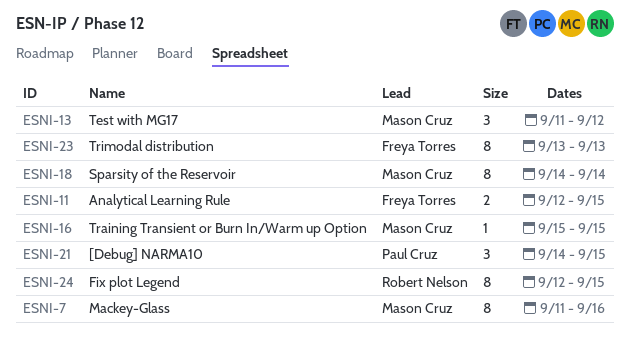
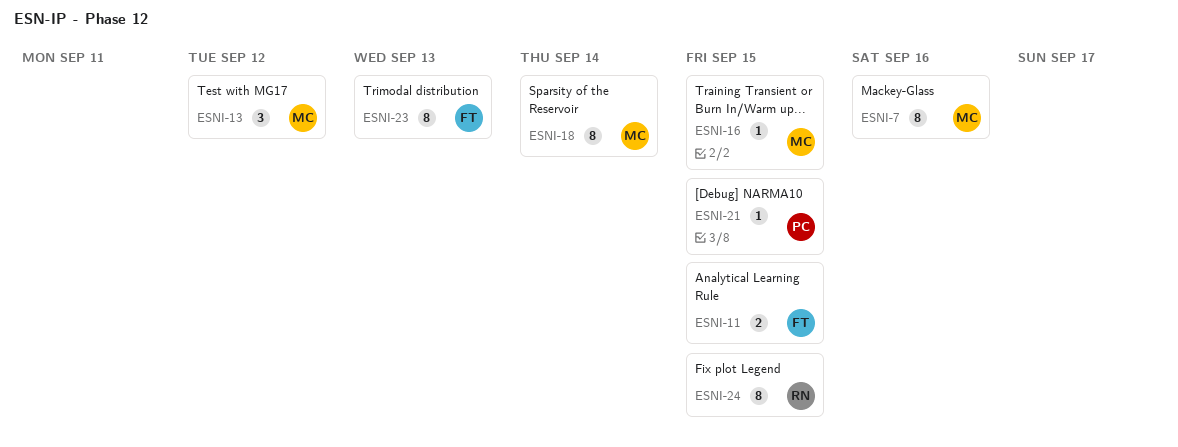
ESNI-21, estimate: 3 -> 1

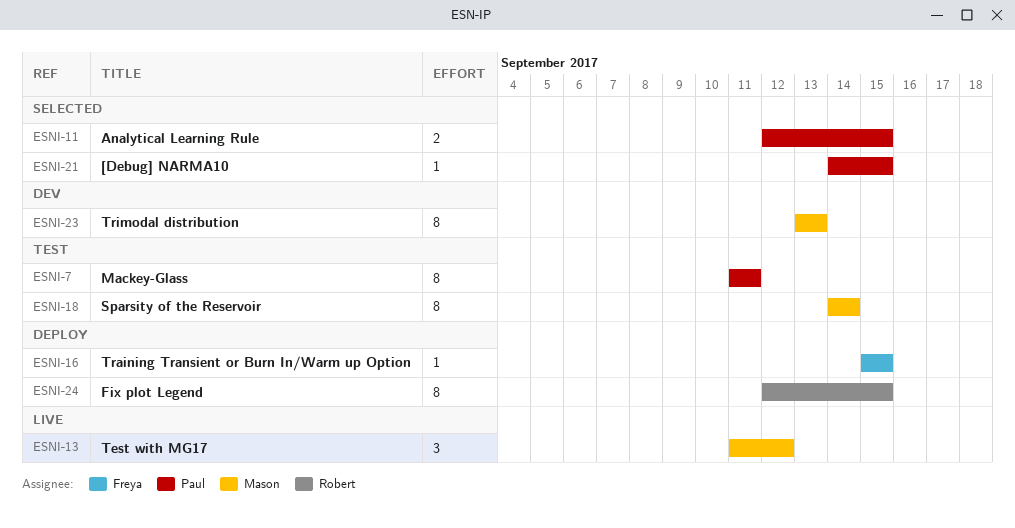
ESNI-7, owner: Mason -> Paul
ESNI-7, due: Sep 16 -> Sep 11
ESNI-11, owner: Freya -> Paul
ESNI-16, owner: Mason -> Freya
ESNI-23, owner: Freya -> Mason

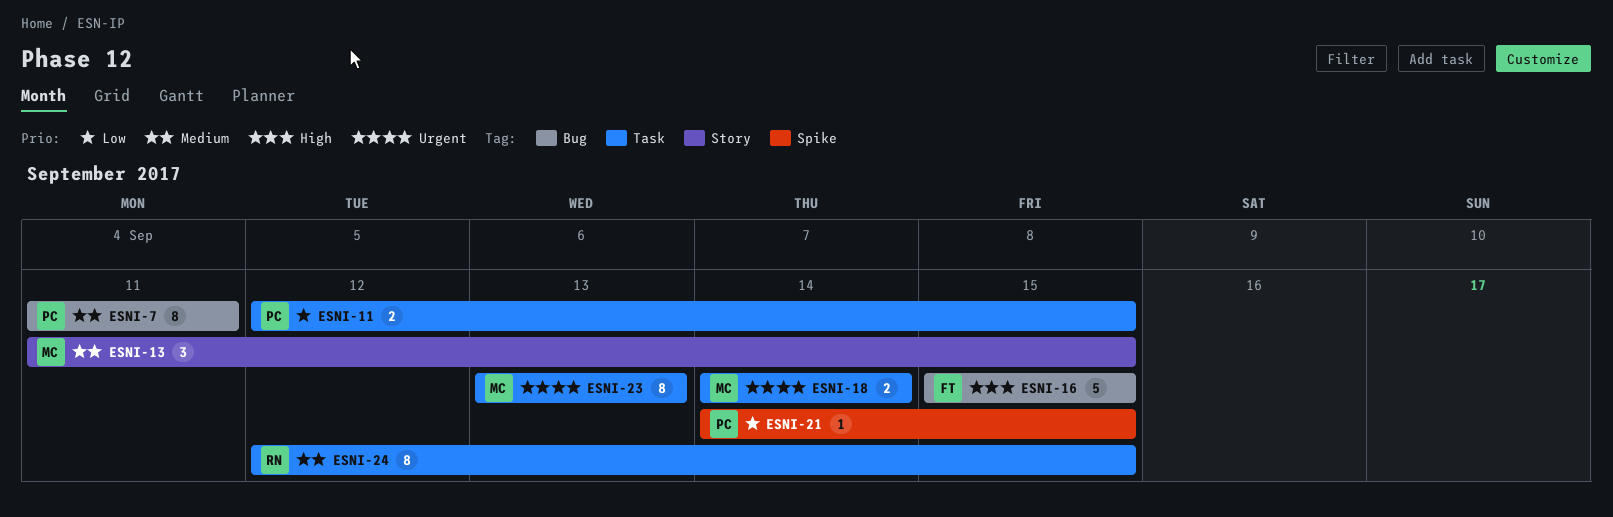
ESNI-13, due: Sep 12 -> Sep 15
ESNI-16, estimate: 1 -> 5
ESNI-18, estimate: 8 -> 2

